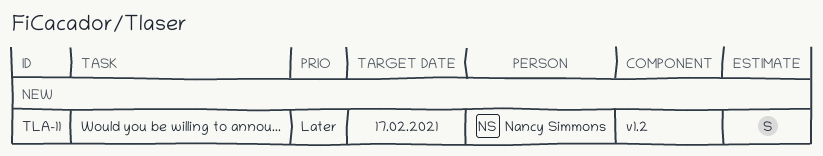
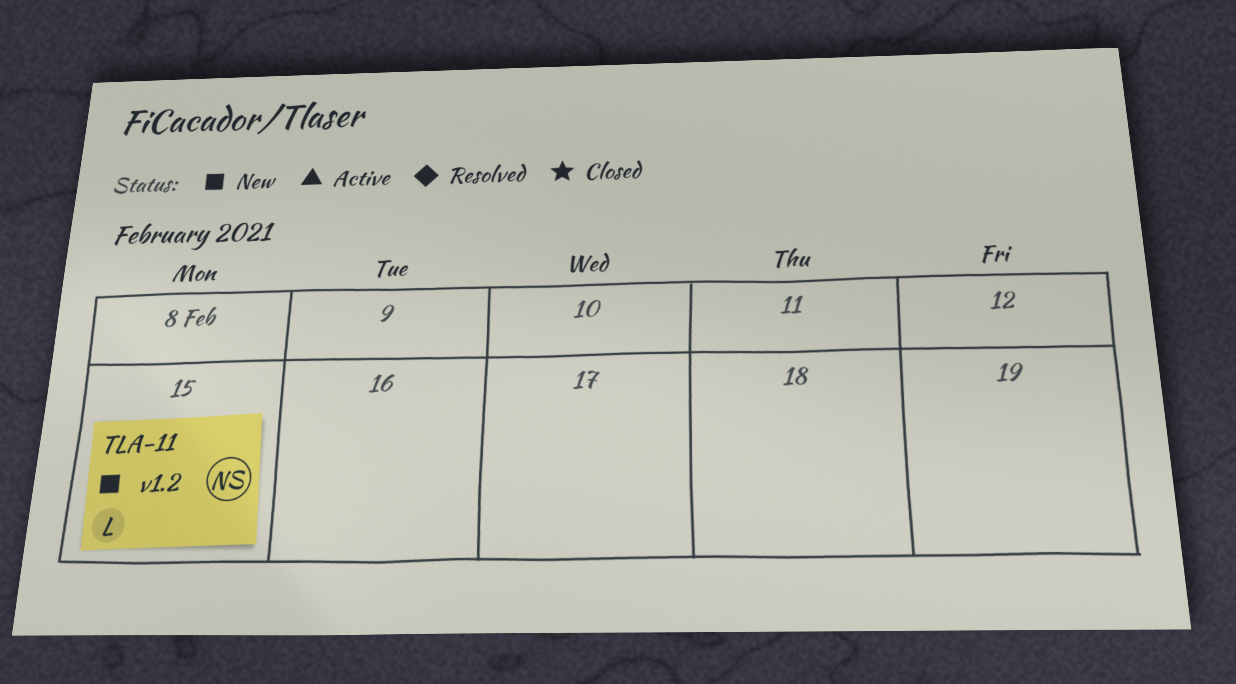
TLA-11, estimate: S -> L
TLA-11, due: Feb 17 -> Feb 15

